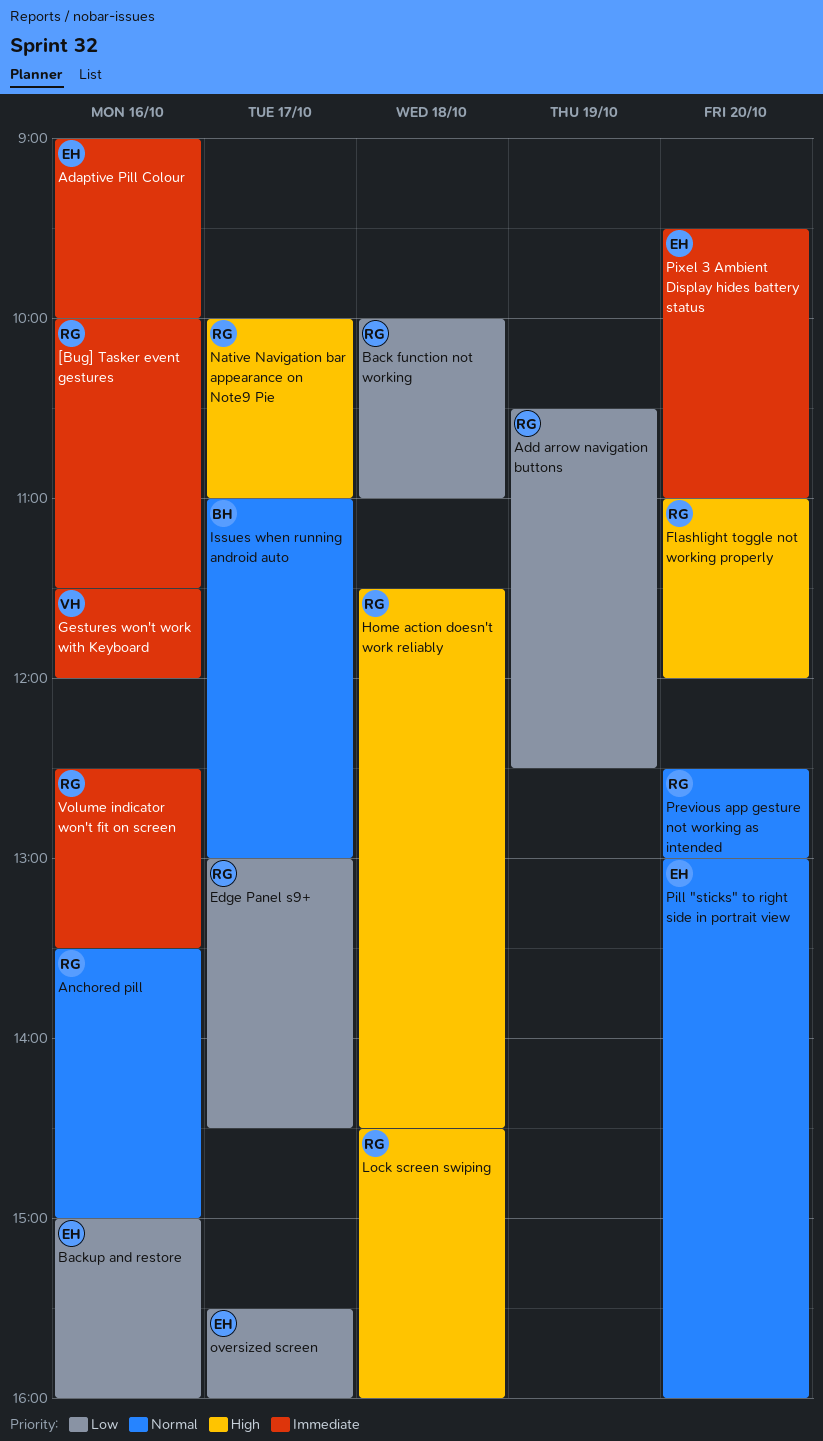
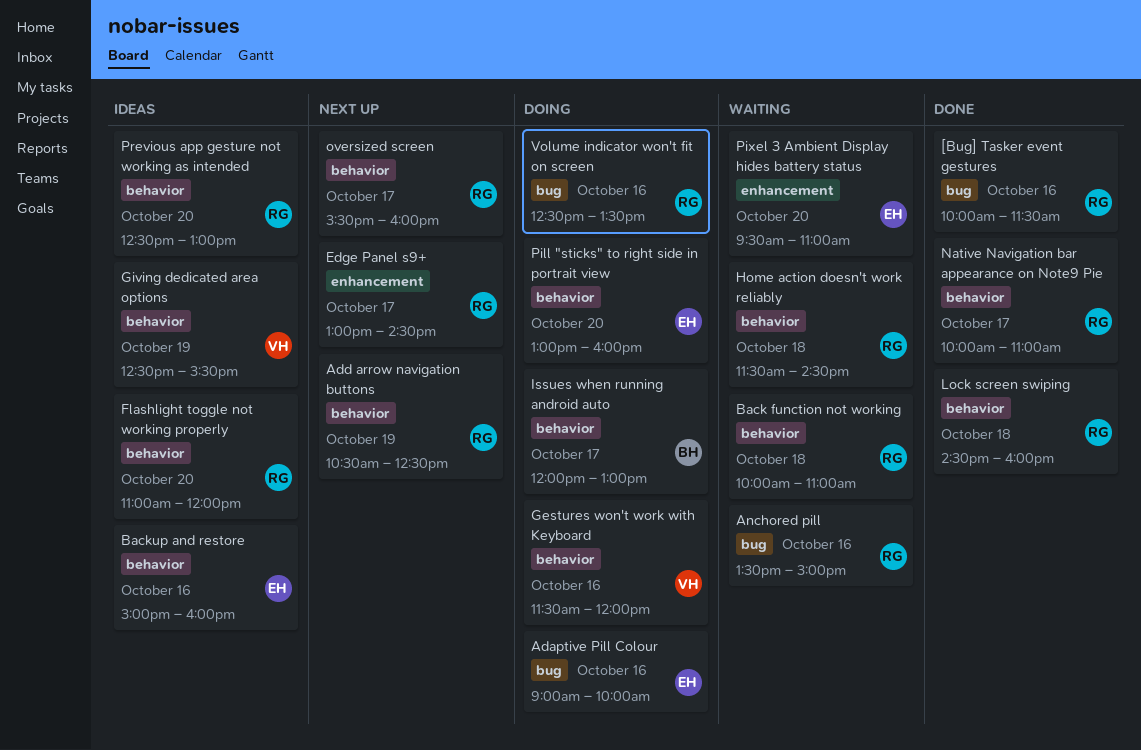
Giving dedicated area options: none -> present
Issues when running android auto, begins: 11:00 -> 12:00
oversized screen, owner: EH -> RG

